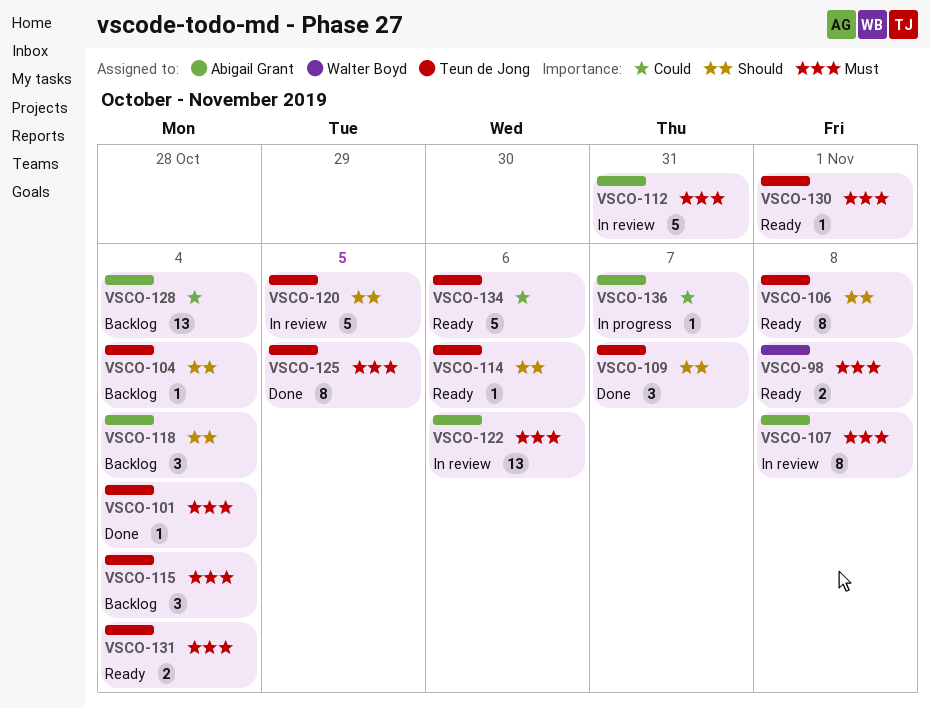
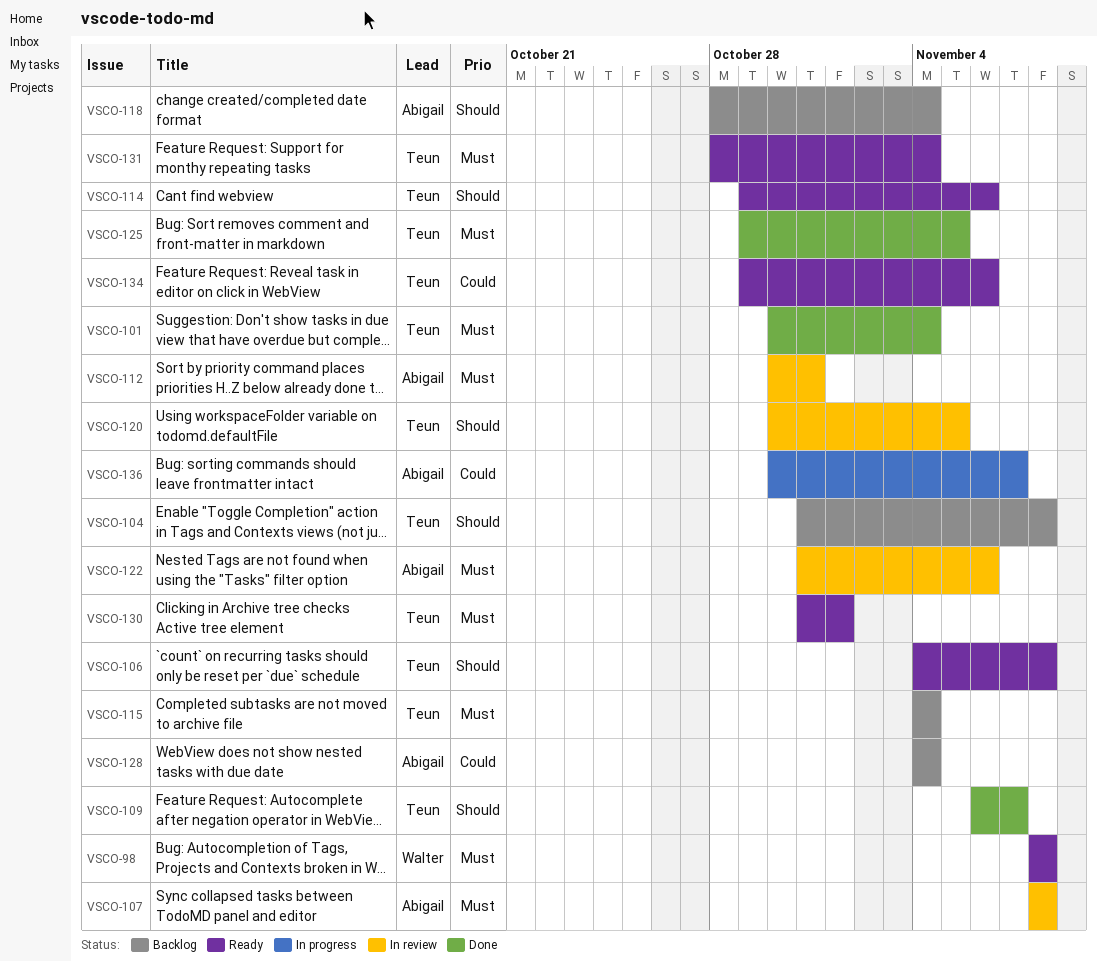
VSCO-104, due: Nov 4 -> Nov 8

